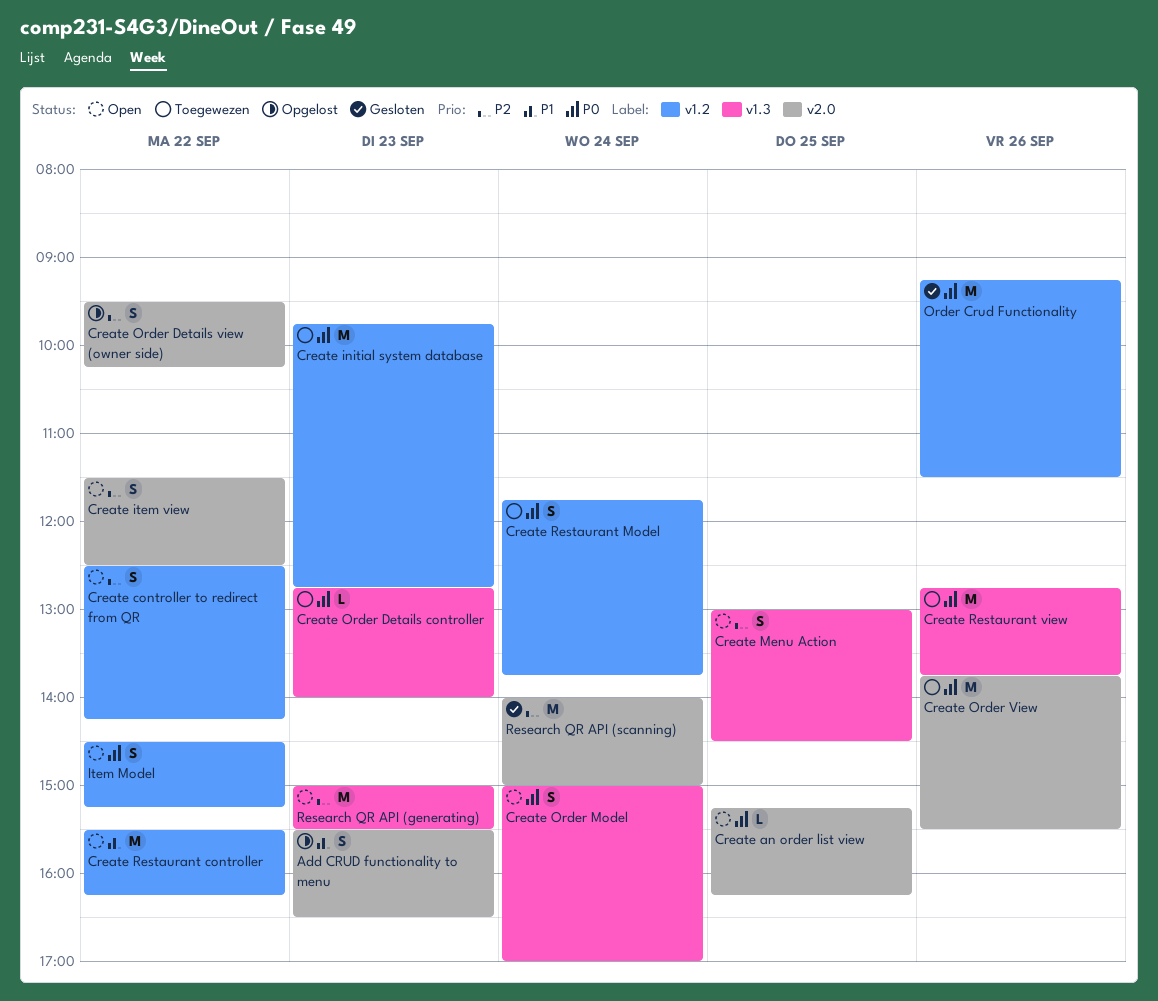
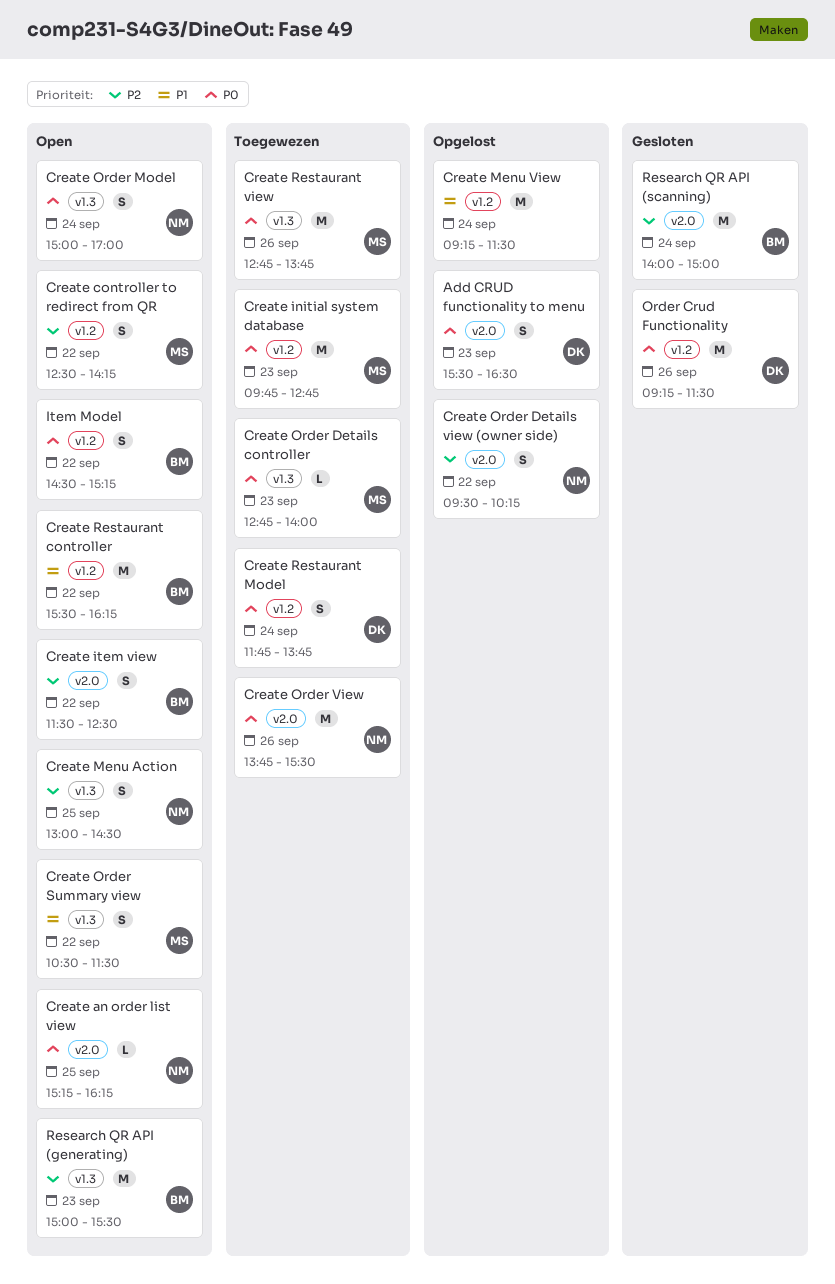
Add CRUD functionality to menu, priority: P1 -> P0
Create Menu View: none -> present
Create Order Summary view: none -> present

